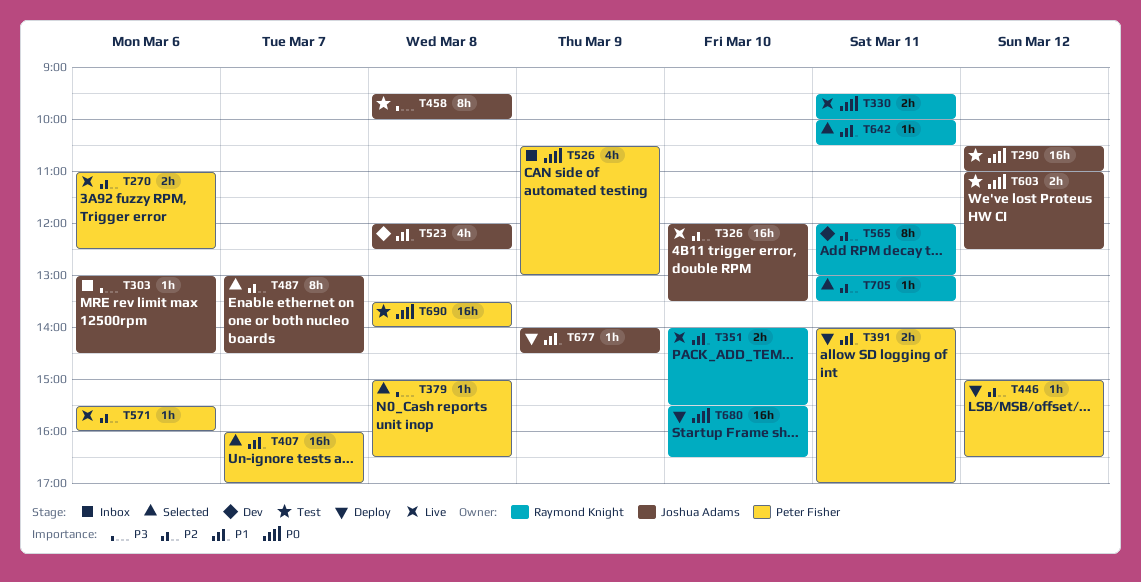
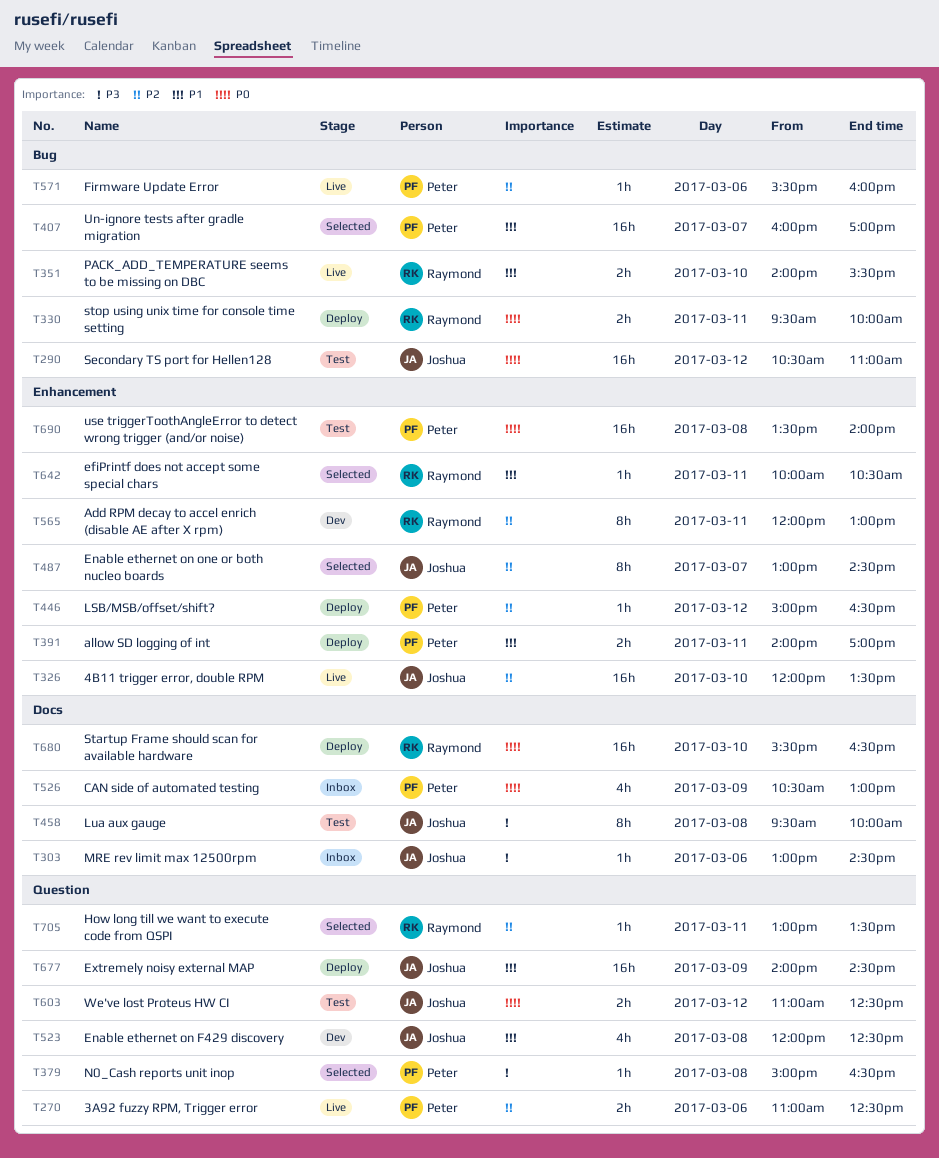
T330, status: Live -> Deploy
T677, estimate: 1h -> 16h

